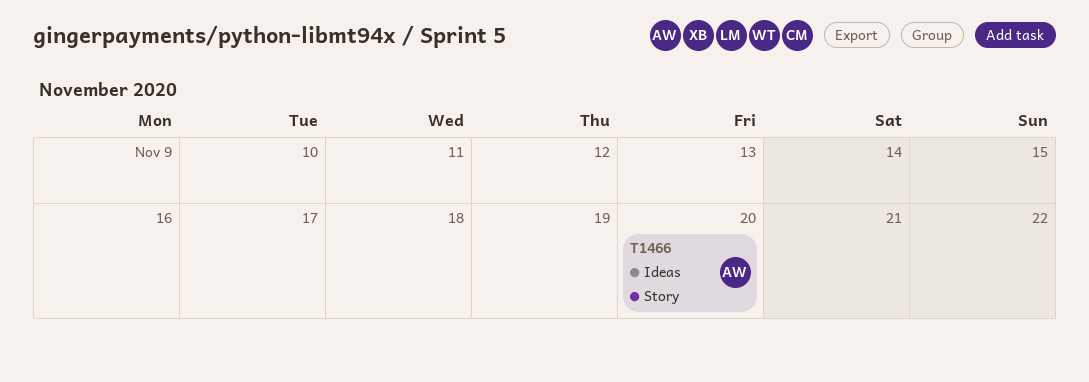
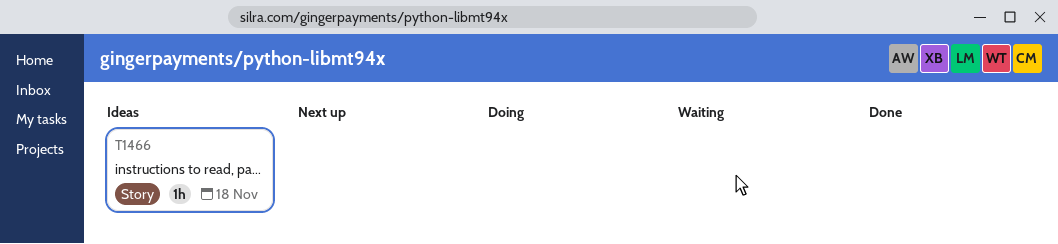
T1466, due: Nov 20 -> Nov 18

